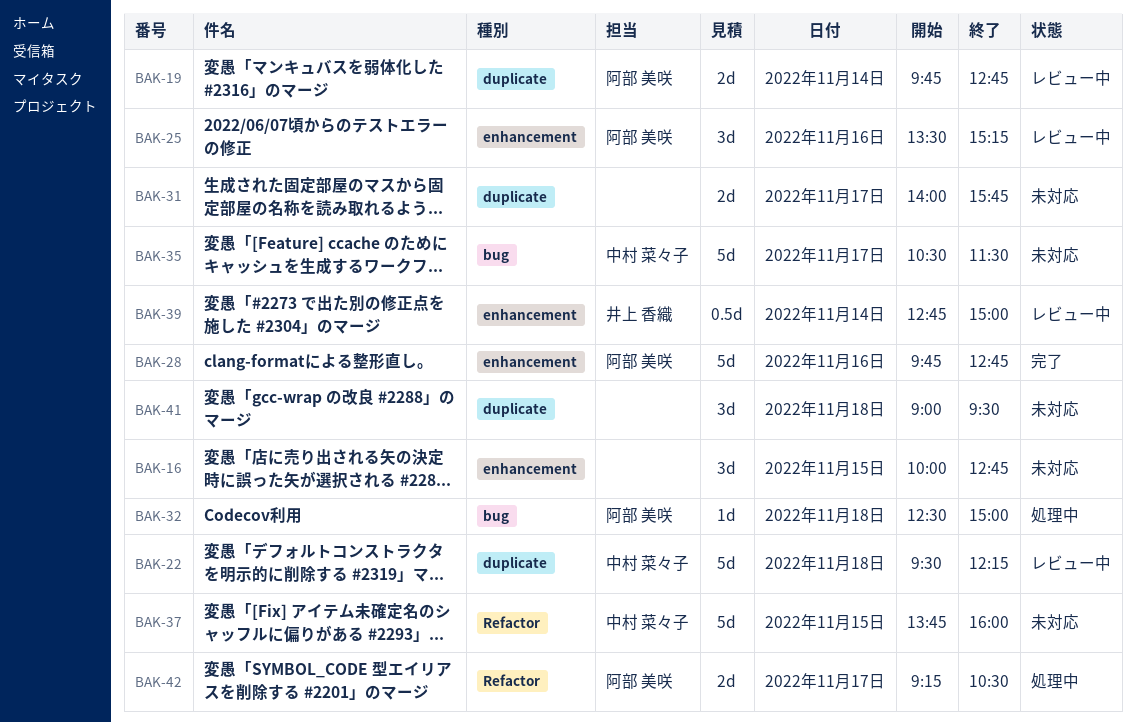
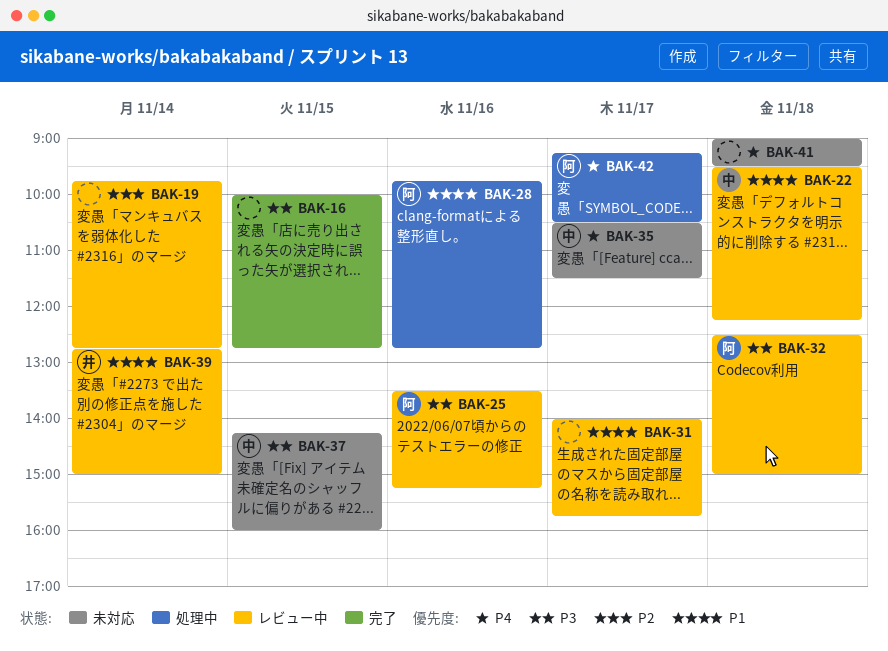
BAK-16, status: 未対応 -> 完了
BAK-19, owner: 阿部 美咲 -> none
BAK-28, status: 完了 -> 処理中
BAK-31, status: 未対応 -> レビュー中
BAK-32, status: 処理中 -> レビュー中
BAK-37, begins: 13:45 -> 14:15

